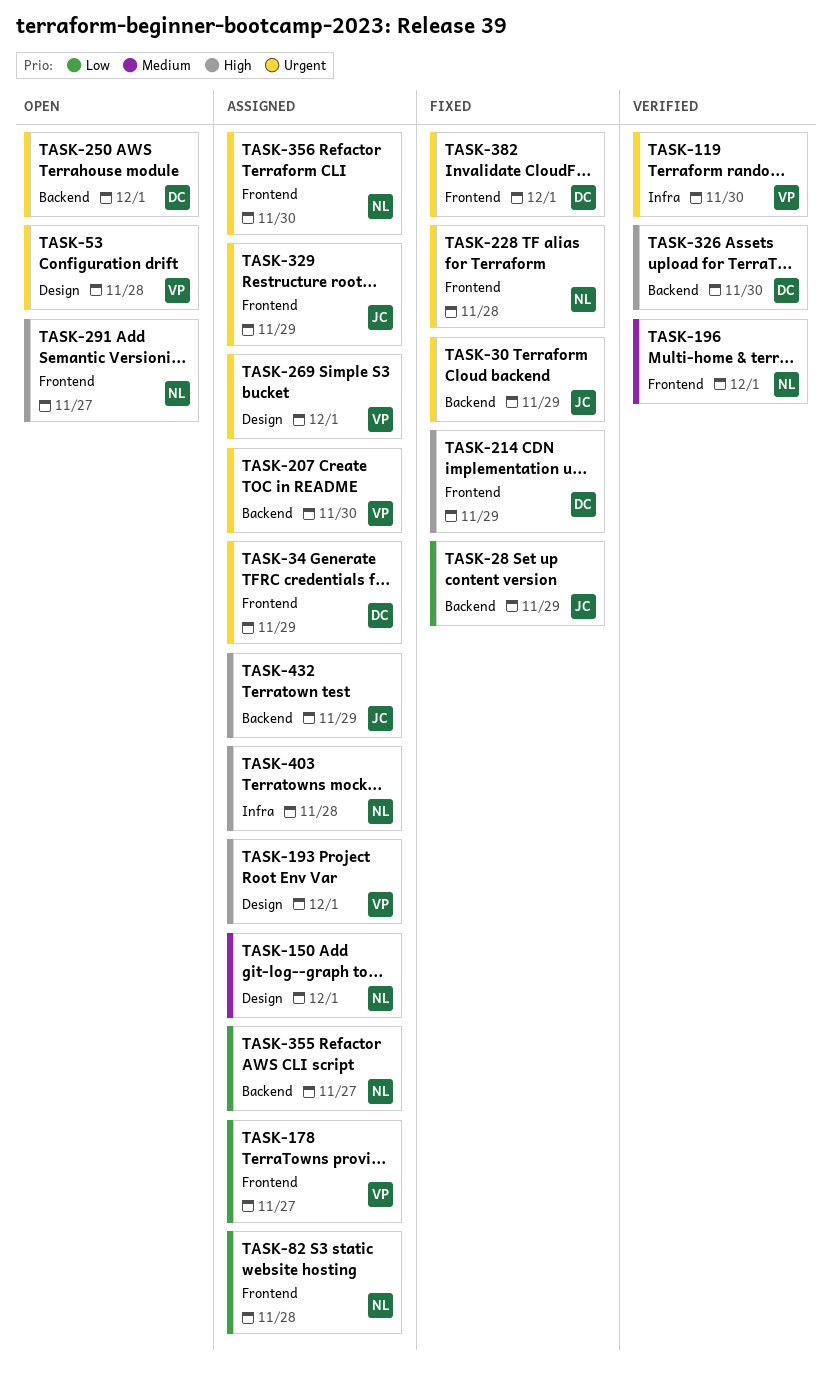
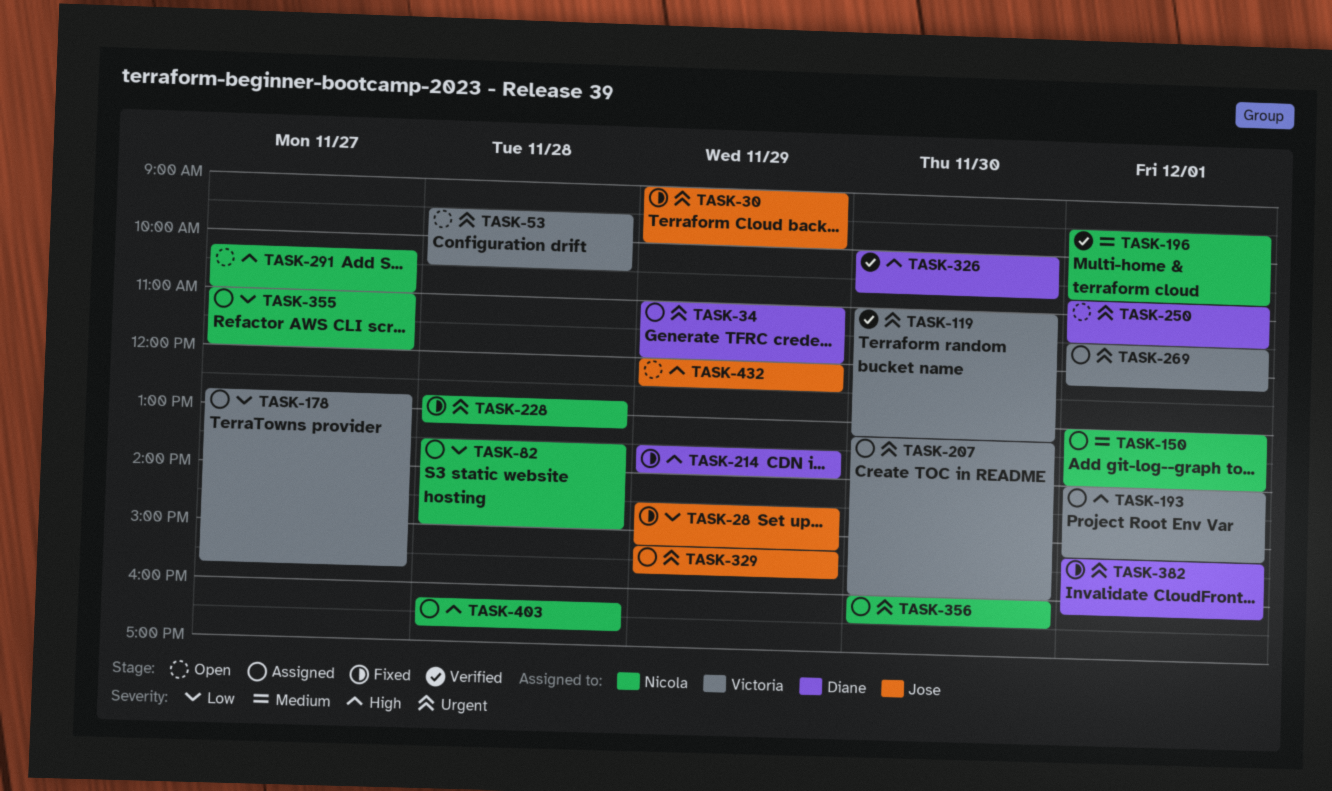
TASK-432, status: Assigned -> Open

